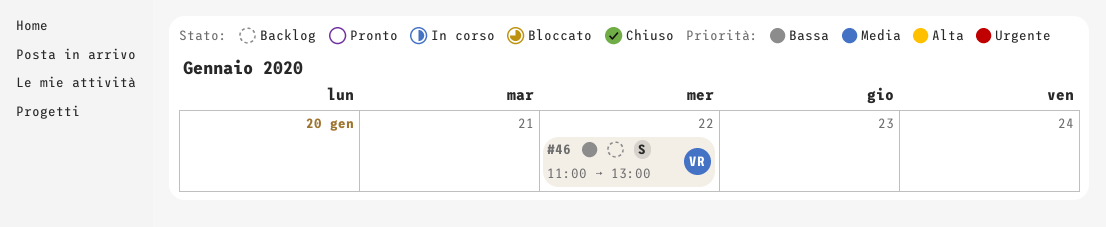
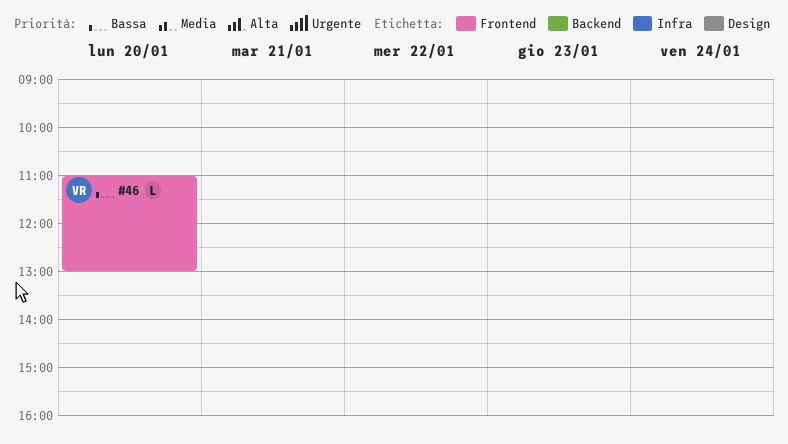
#46, estimate: S -> L
#46, day: Jan 22 -> Jan 20

